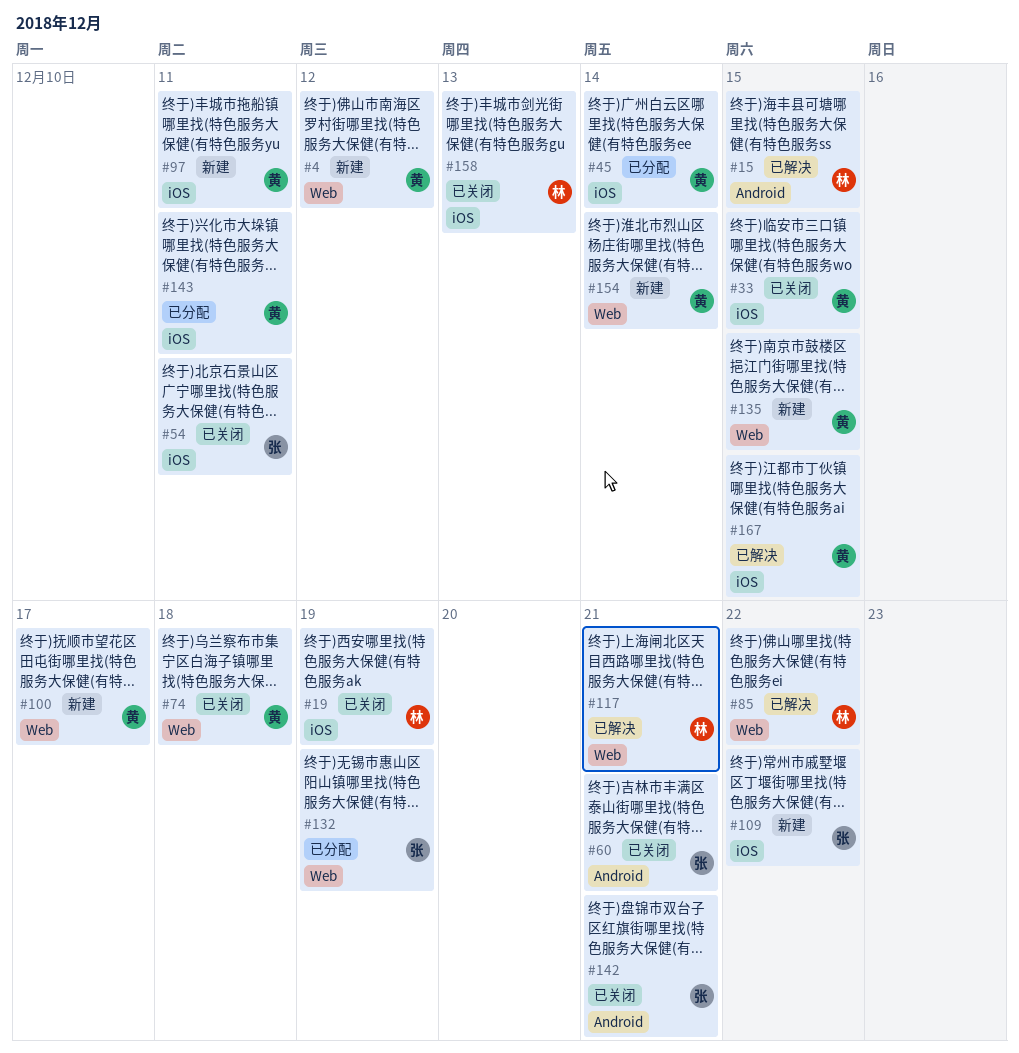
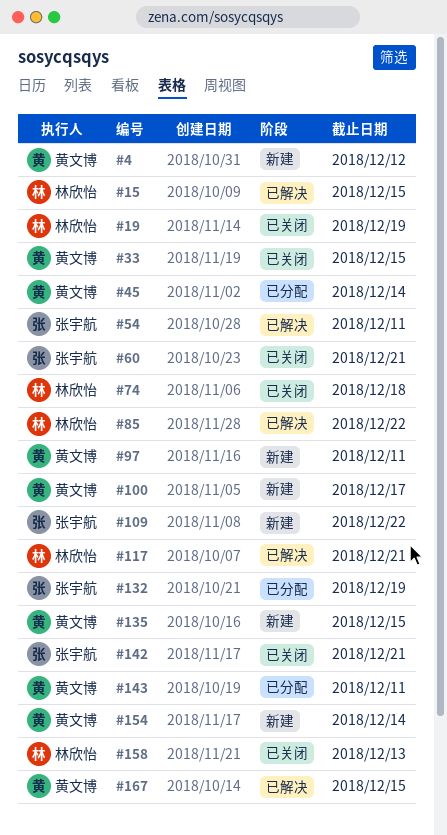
#54, status: 已关闭 -> 已解决
#74, owner: 黄文博 -> 林欣怡

